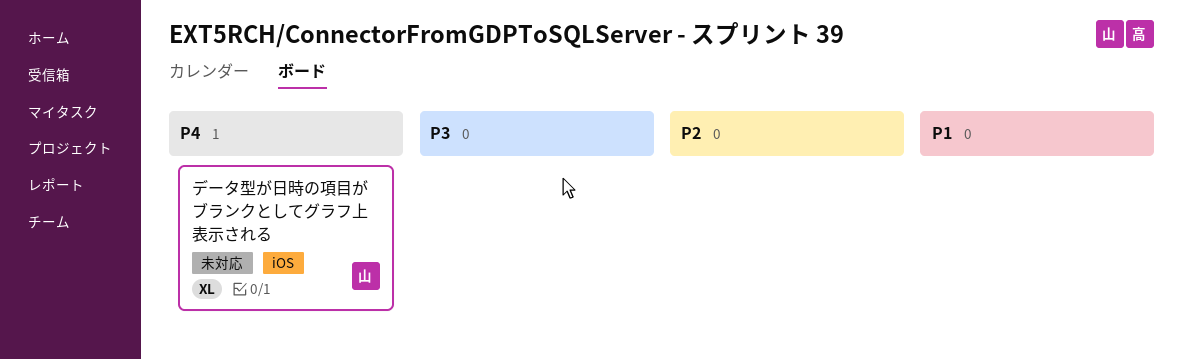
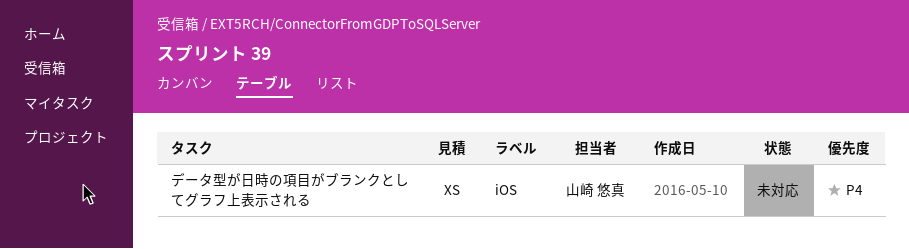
データ型が日時の項目がブランクとしてグラフ上表示される, estimate: XL -> XS

